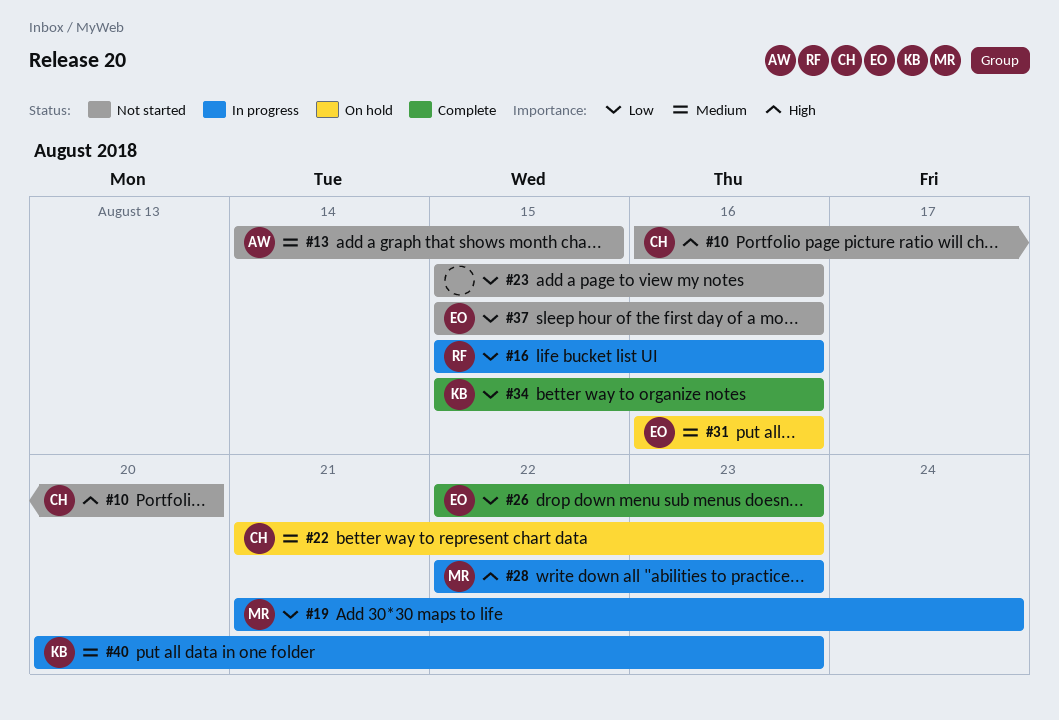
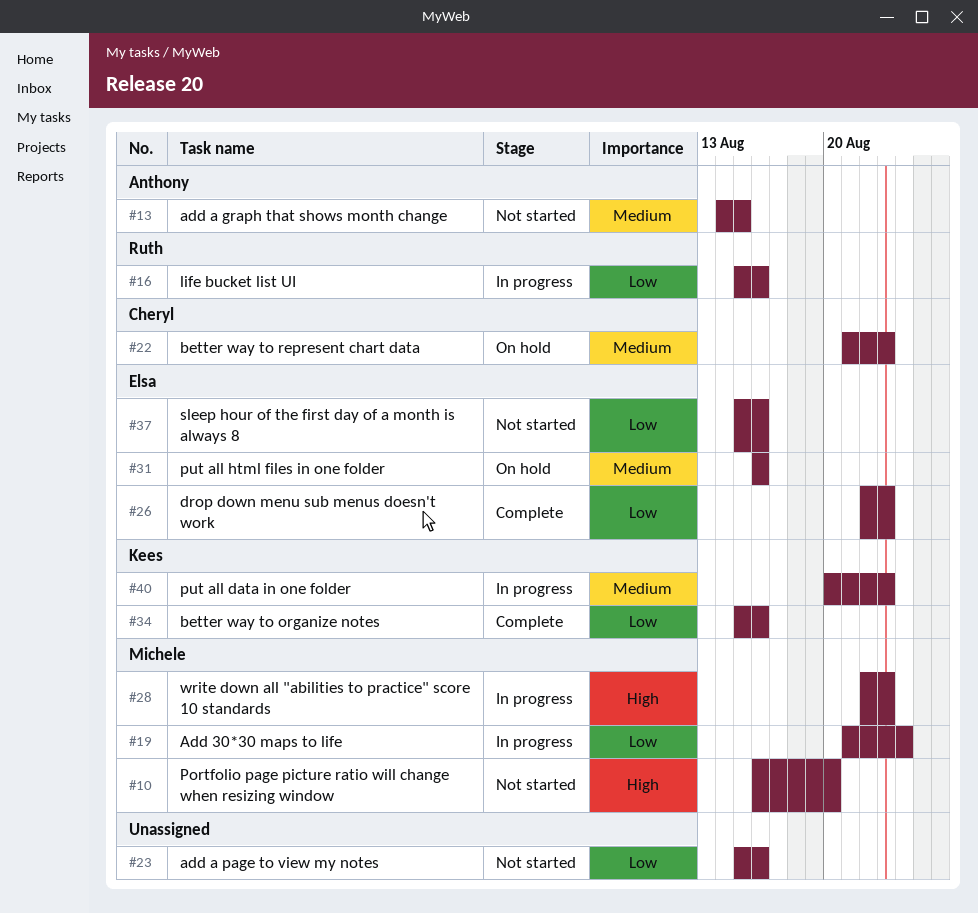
#10, owner: Cheryl -> Michele

